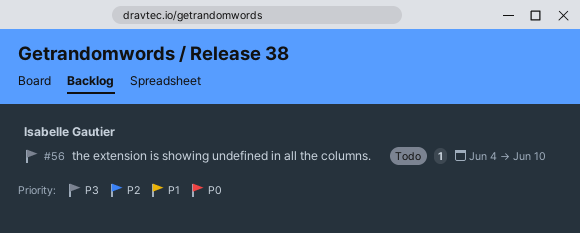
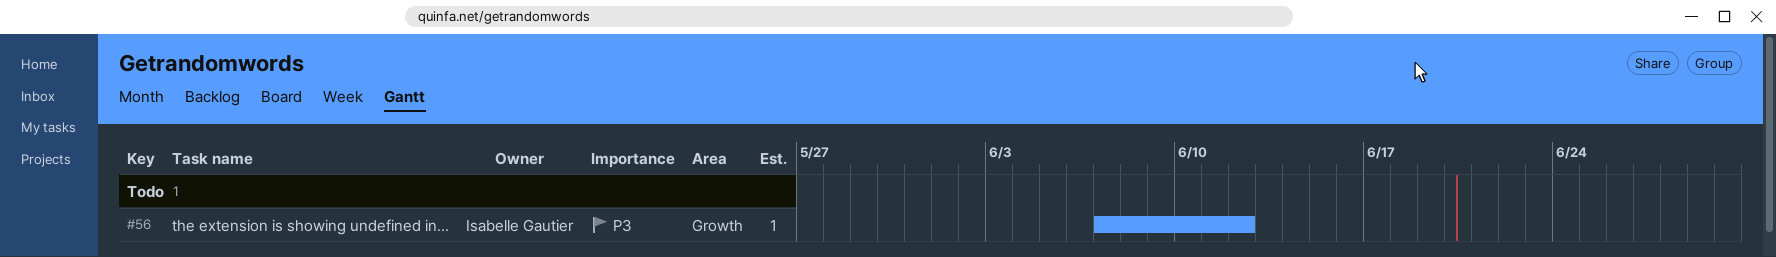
#56, start: Jun 4 -> Jun 7
#56, due: Jun 10 -> Jun 12

